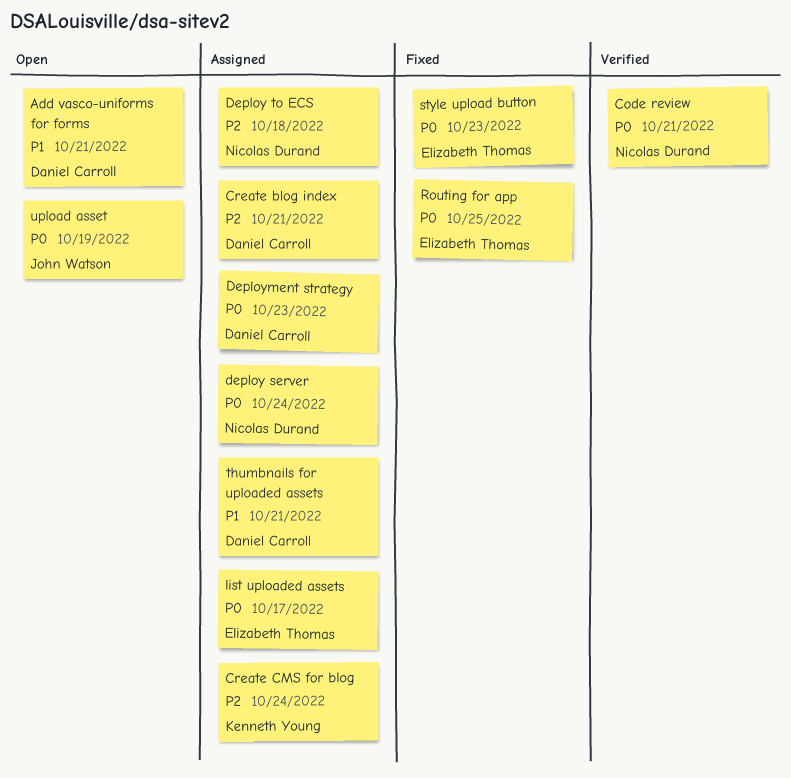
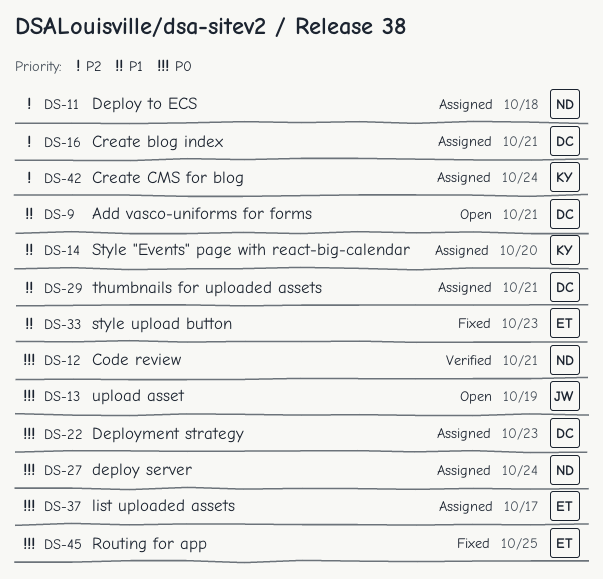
Style "Events" page with react-big-calendar: none -> present
style upload button, priority: P0 -> P1

